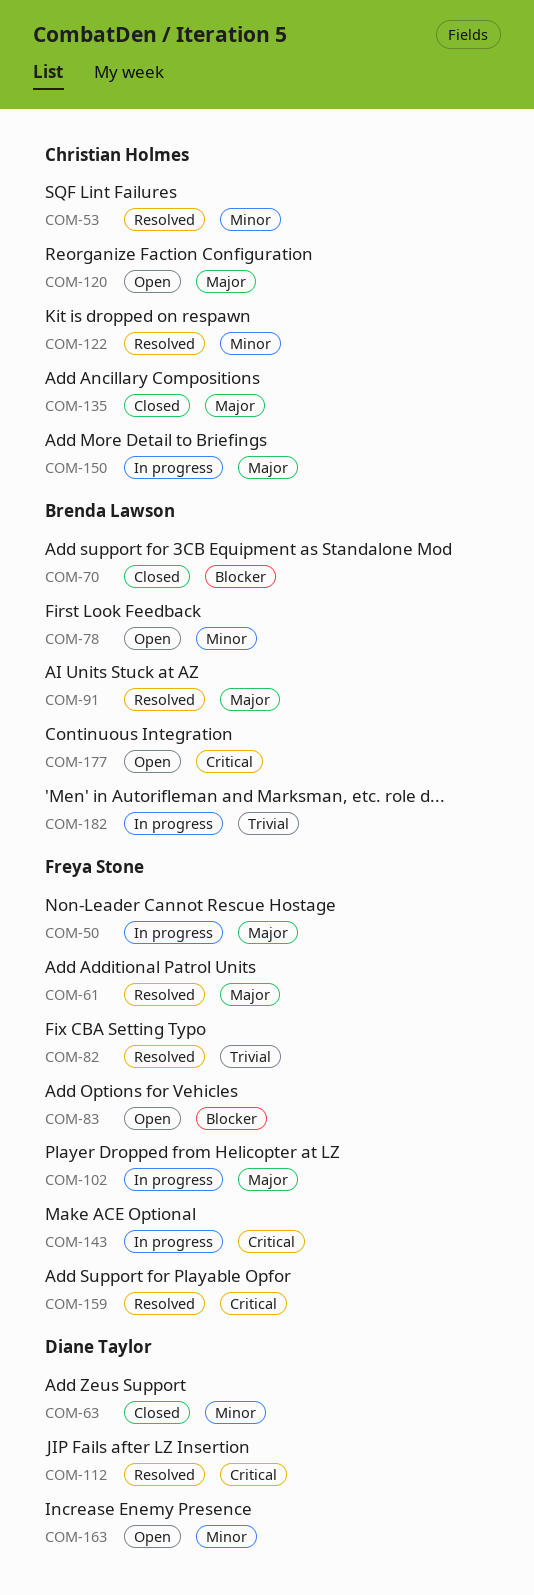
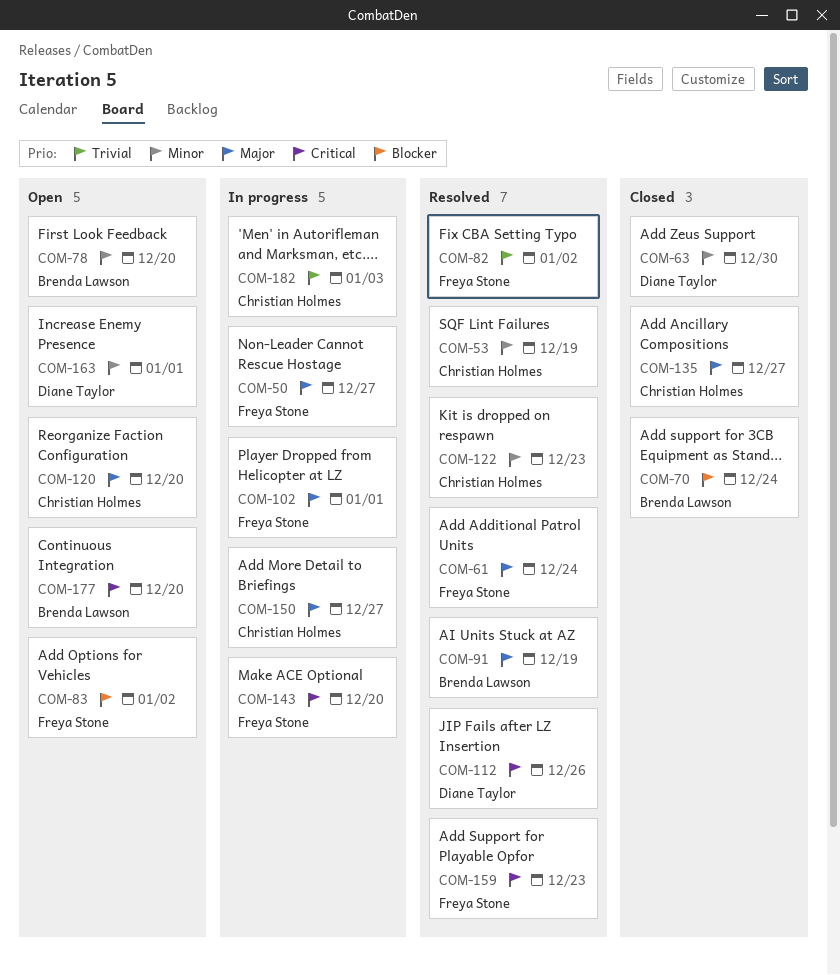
COM-182, owner: Brenda Lawson -> Christian Holmes

